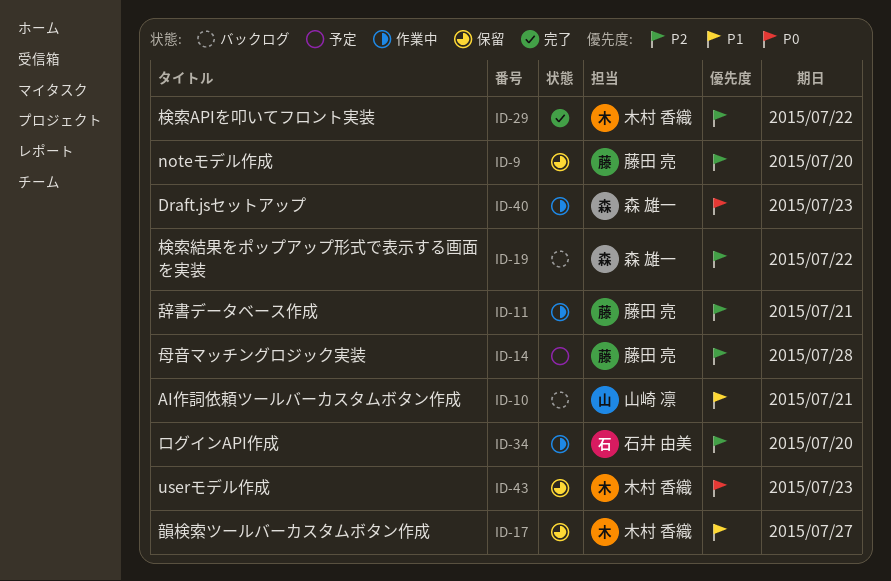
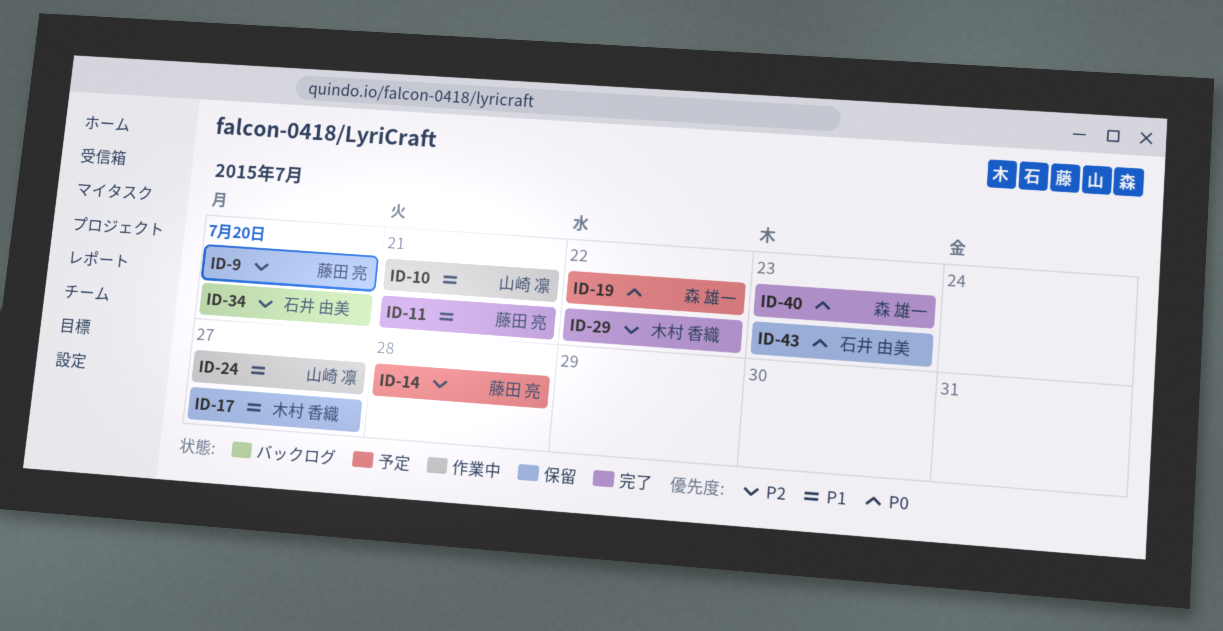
ID-10, status: バックログ -> 作業中
ID-11, status: 作業中 -> 完了
ID-11, priority: P2 -> P1
ID-19, status: バックログ -> 予定
ID-19, priority: P2 -> P0
ID-24: none -> present
ID-34, status: 作業中 -> バックログ
ID-40, status: 作業中 -> 完了
ID-43, owner: 木村 香織 -> 石井 由美

